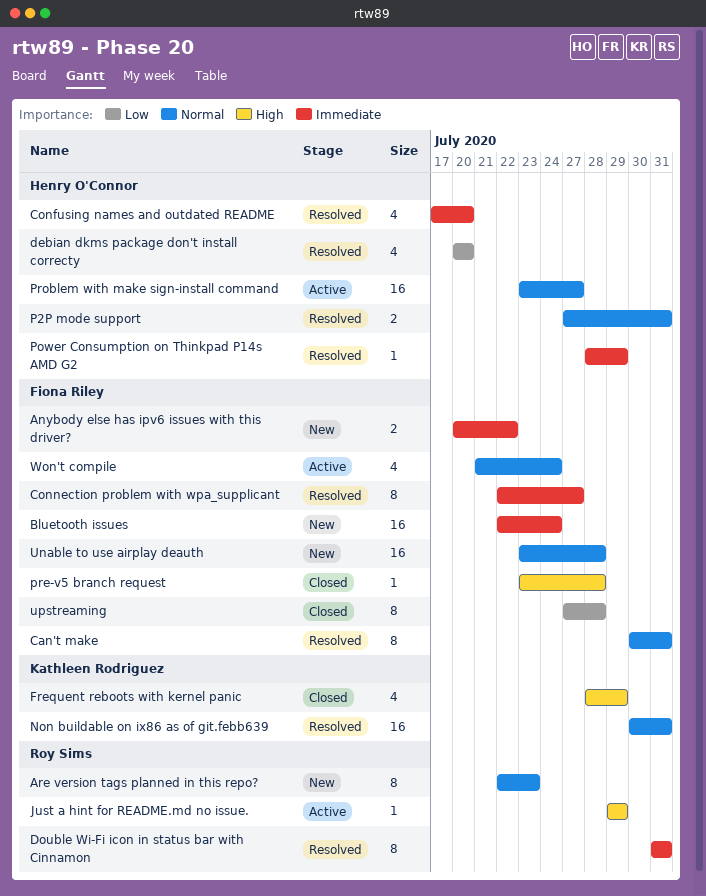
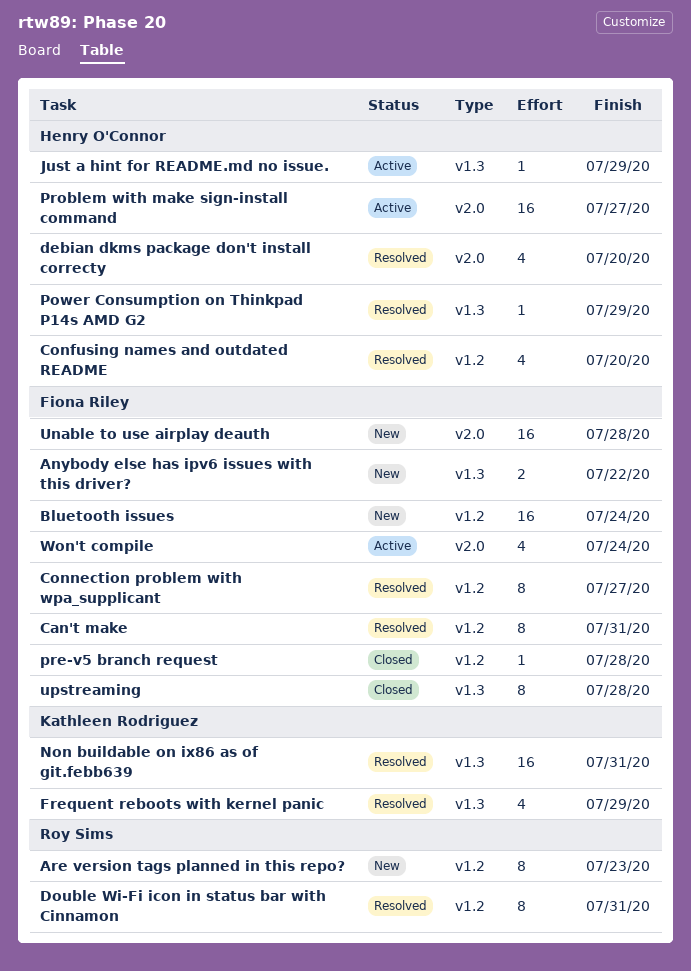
Frequent reboots with kernel panic, status: Closed -> Resolved
Just a hint for README.md no issue., owner: Roy Sims -> Henry O'Connor
P2P mode support: present -> none

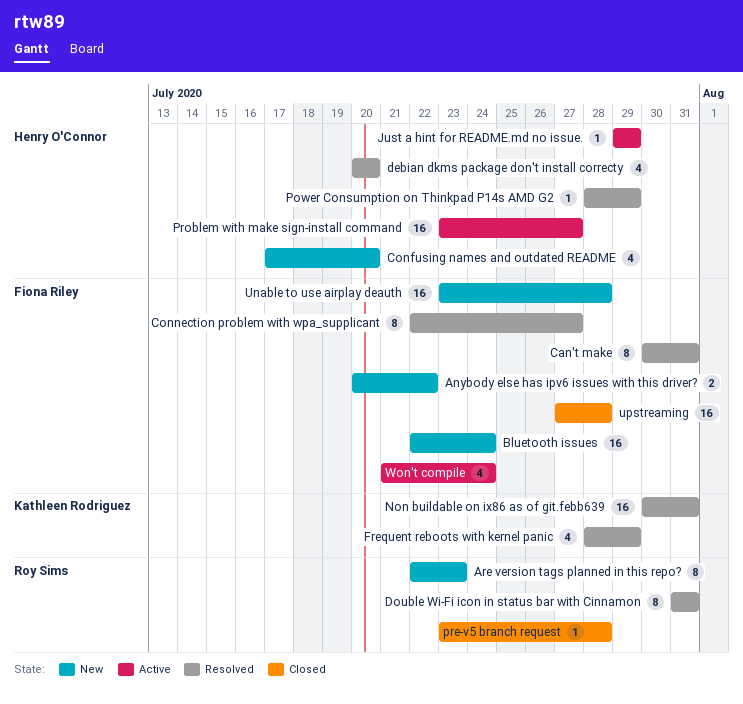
Confusing names and outdated README, status: Resolved -> New
pre-v5 branch request, owner: Fiona Riley -> Roy Sims
upstreaming, estimate: 8 -> 16

